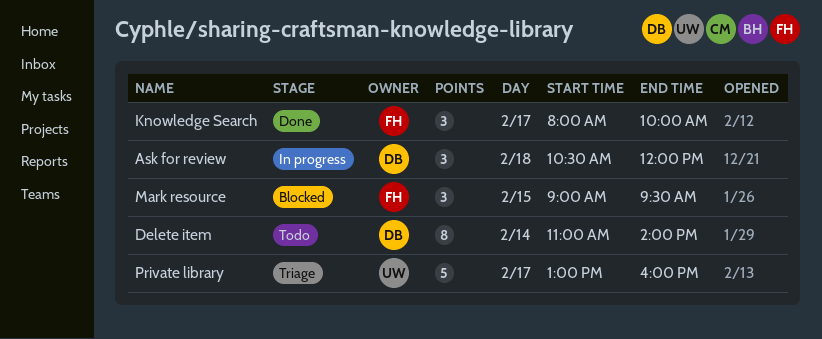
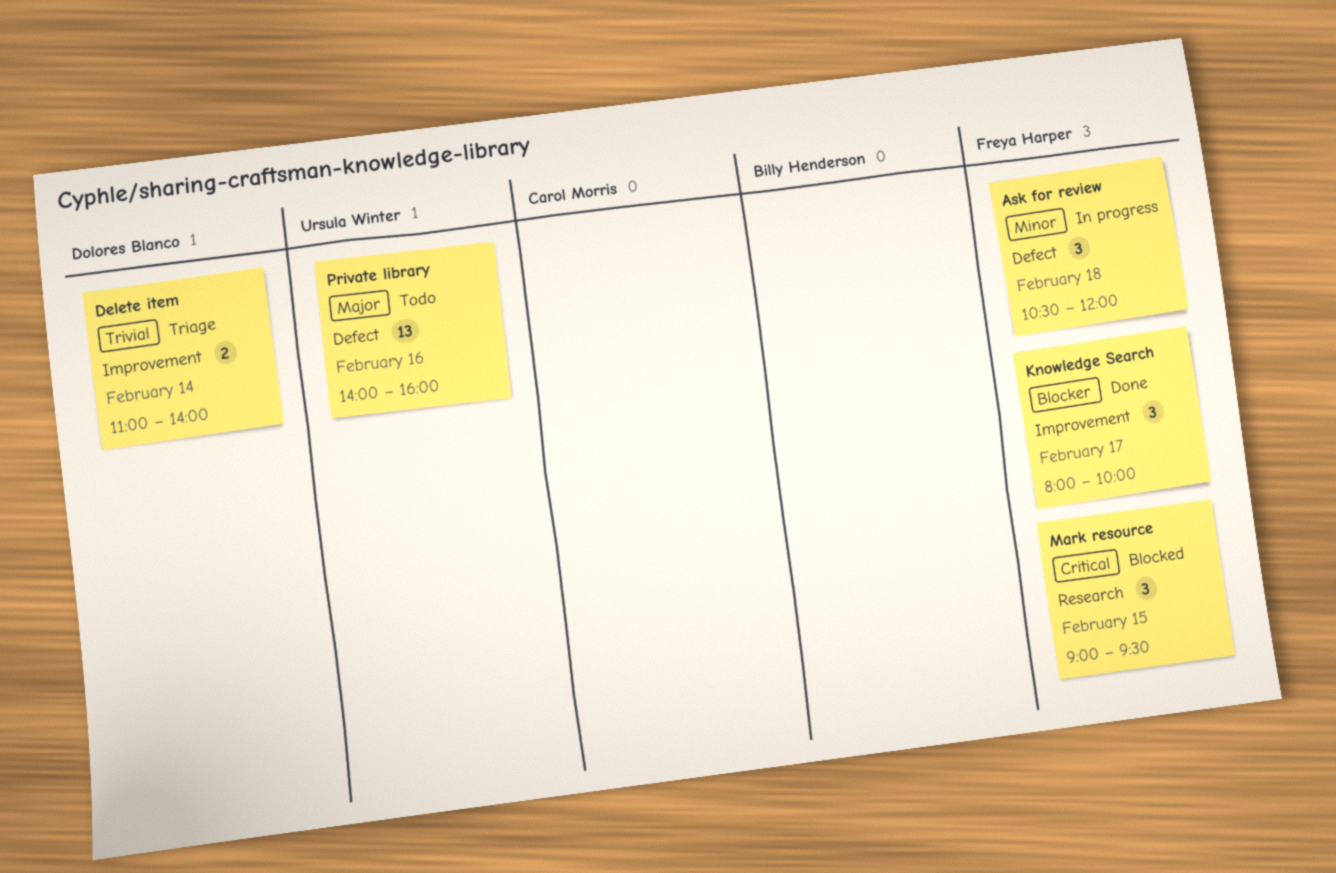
Ask for review, owner: Dolores Blanco -> Freya Harper
Delete item, status: Todo -> Triage
Delete item, estimate: 8 -> 2
Private library, status: Triage -> Todo
Private library, estimate: 5 -> 13
Private library, day: Feb 17 -> Feb 16
Private library, begins: 13:00 -> 14:00

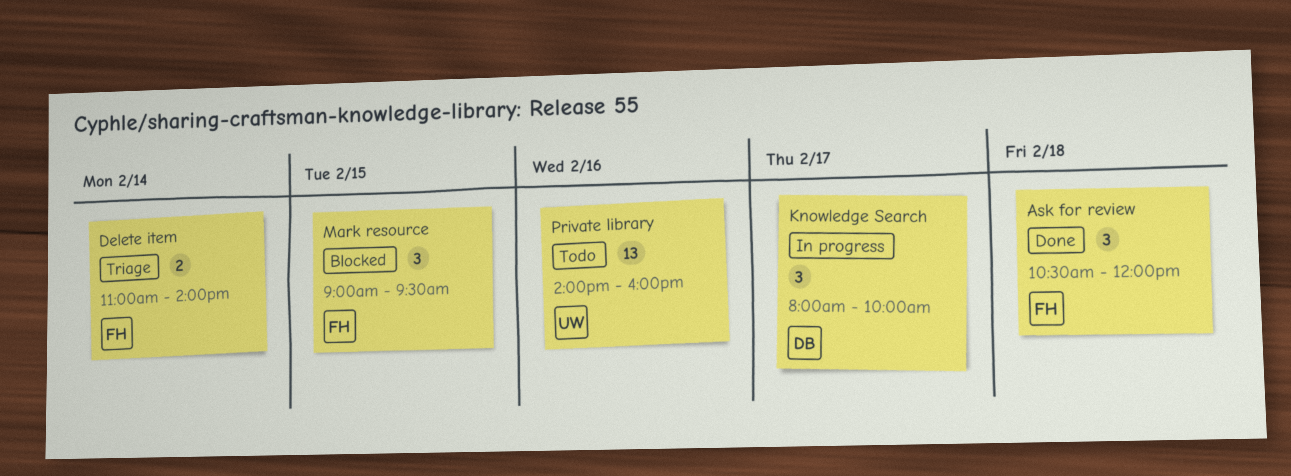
Ask for review, status: In progress -> Done
Delete item, owner: Dolores Blanco -> Freya Harper
Knowledge Search, status: Done -> In progress
Knowledge Search, owner: Freya Harper -> Dolores Blanco

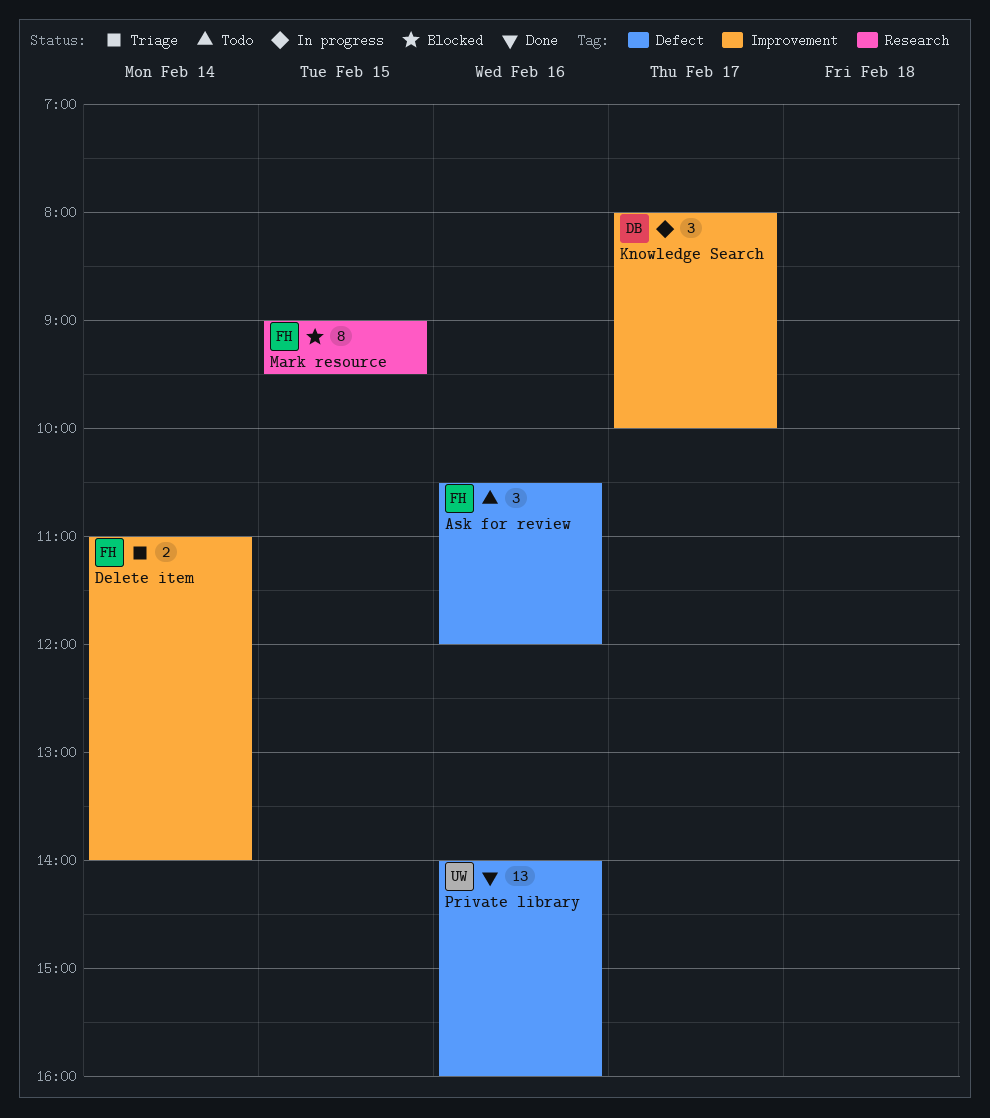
Ask for review, status: Done -> Todo
Ask for review, day: Feb 18 -> Feb 16
Mark resource, estimate: 3 -> 8
Private library, status: Todo -> Done

